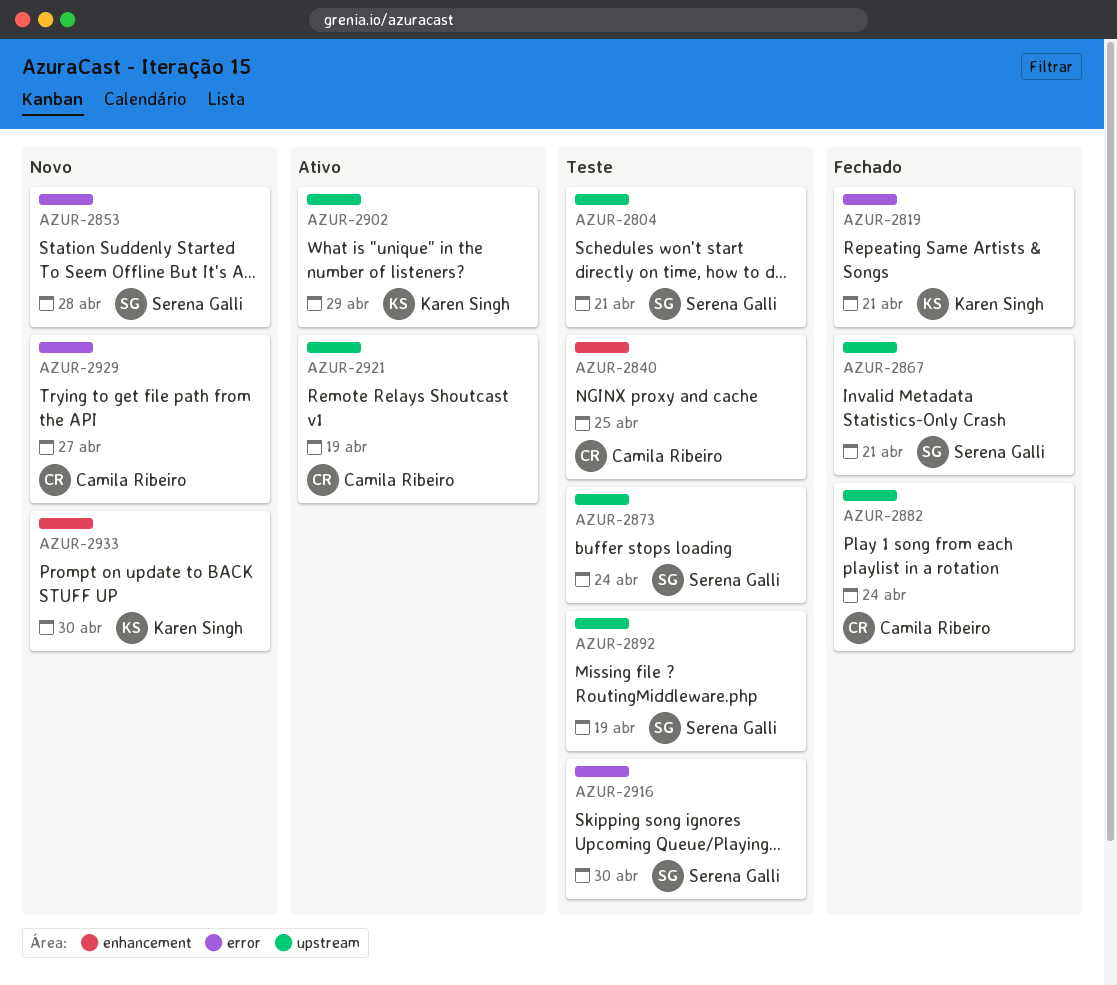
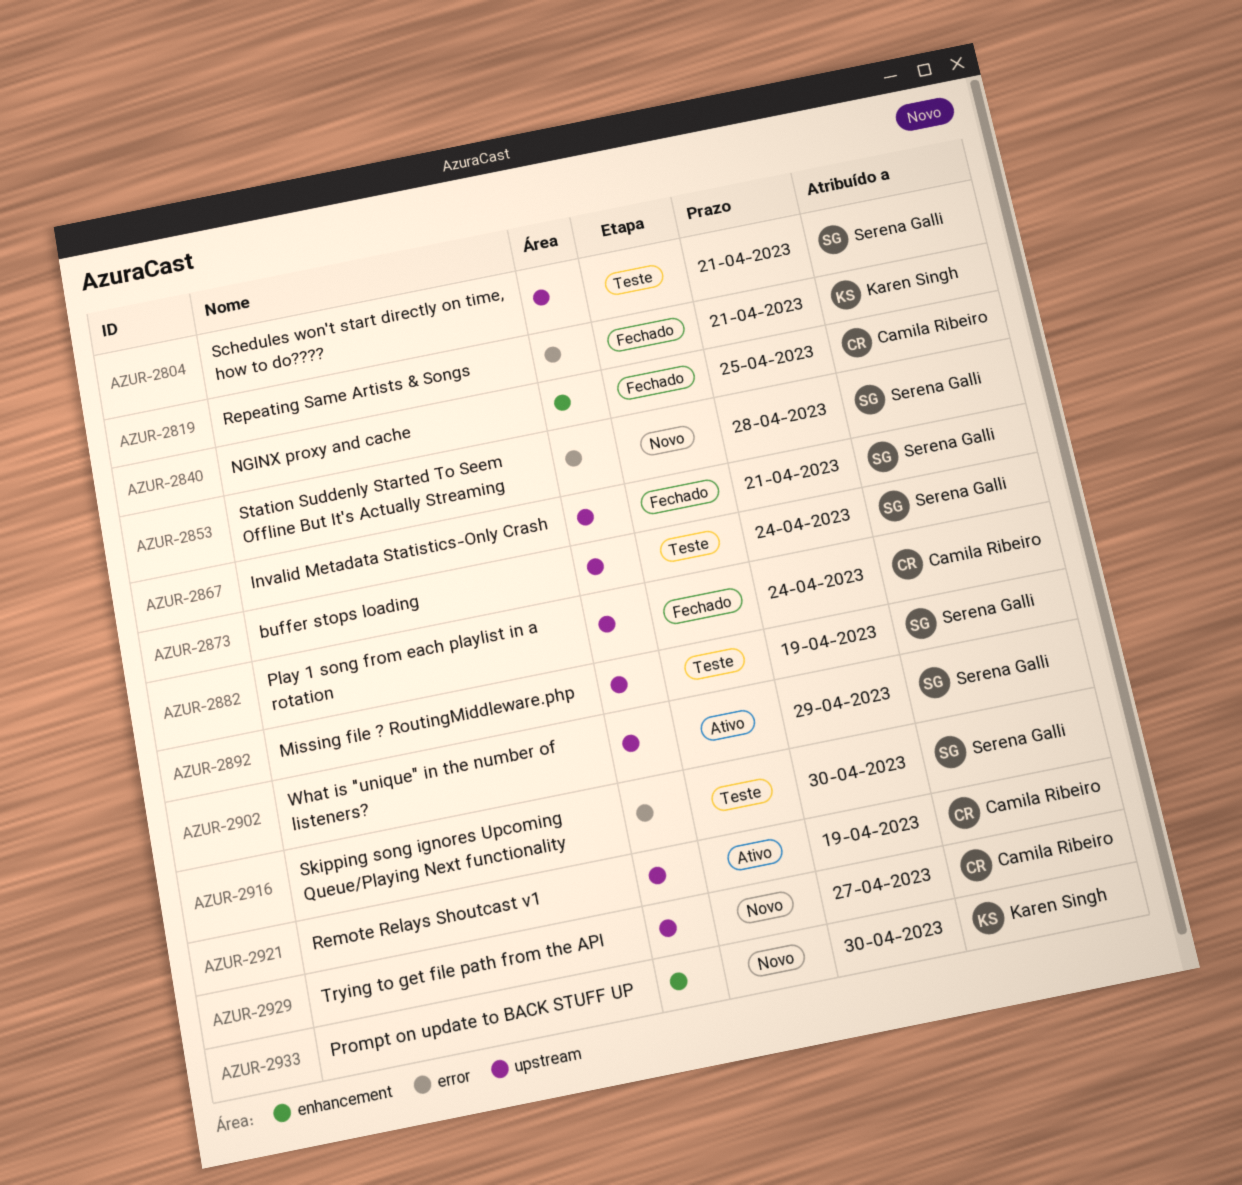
AZUR-2840, status: Teste -> Fechado
AZUR-2902, owner: Karen Singh -> Serena Galli
AZUR-2929, label: error -> upstream

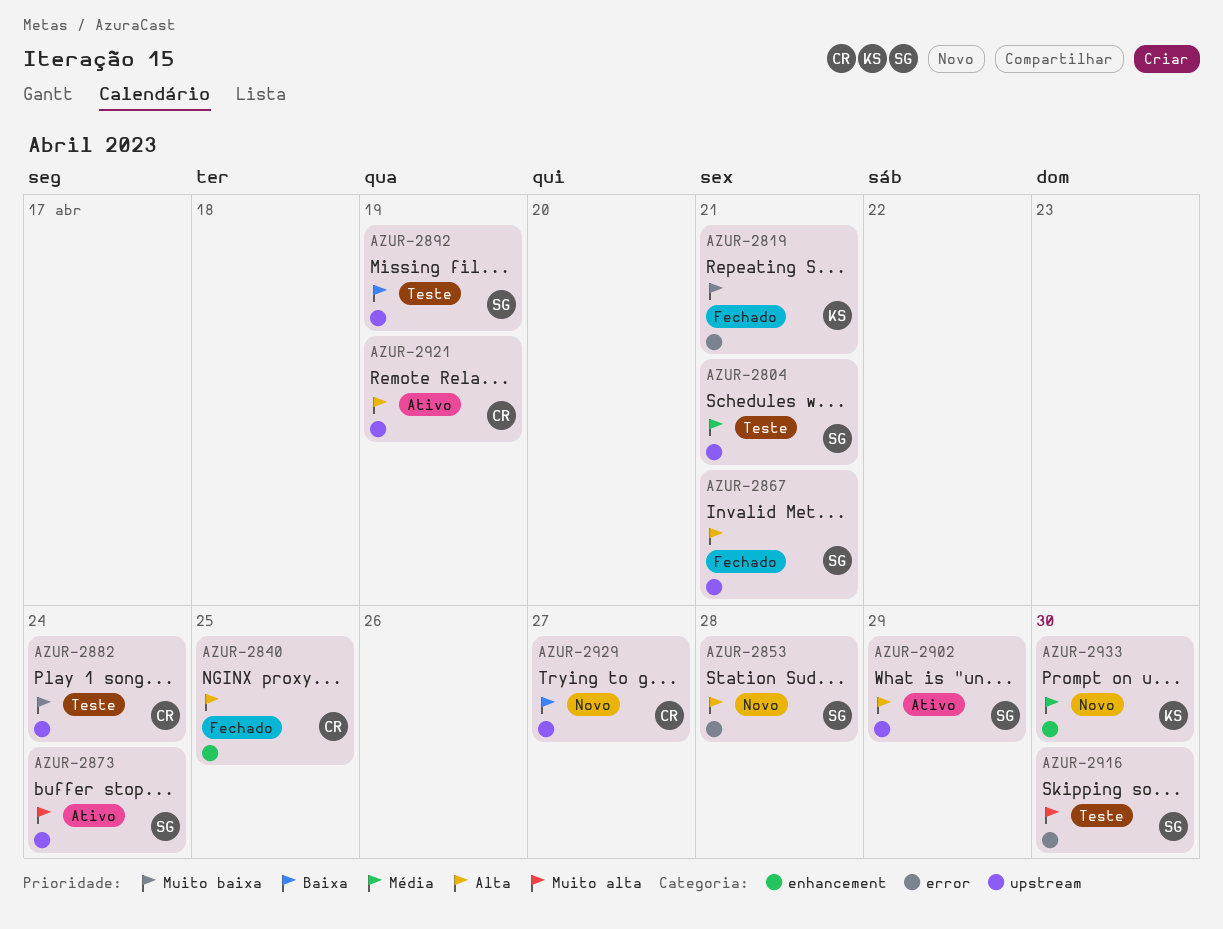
AZUR-2873, status: Teste -> Ativo
AZUR-2882, status: Fechado -> Teste

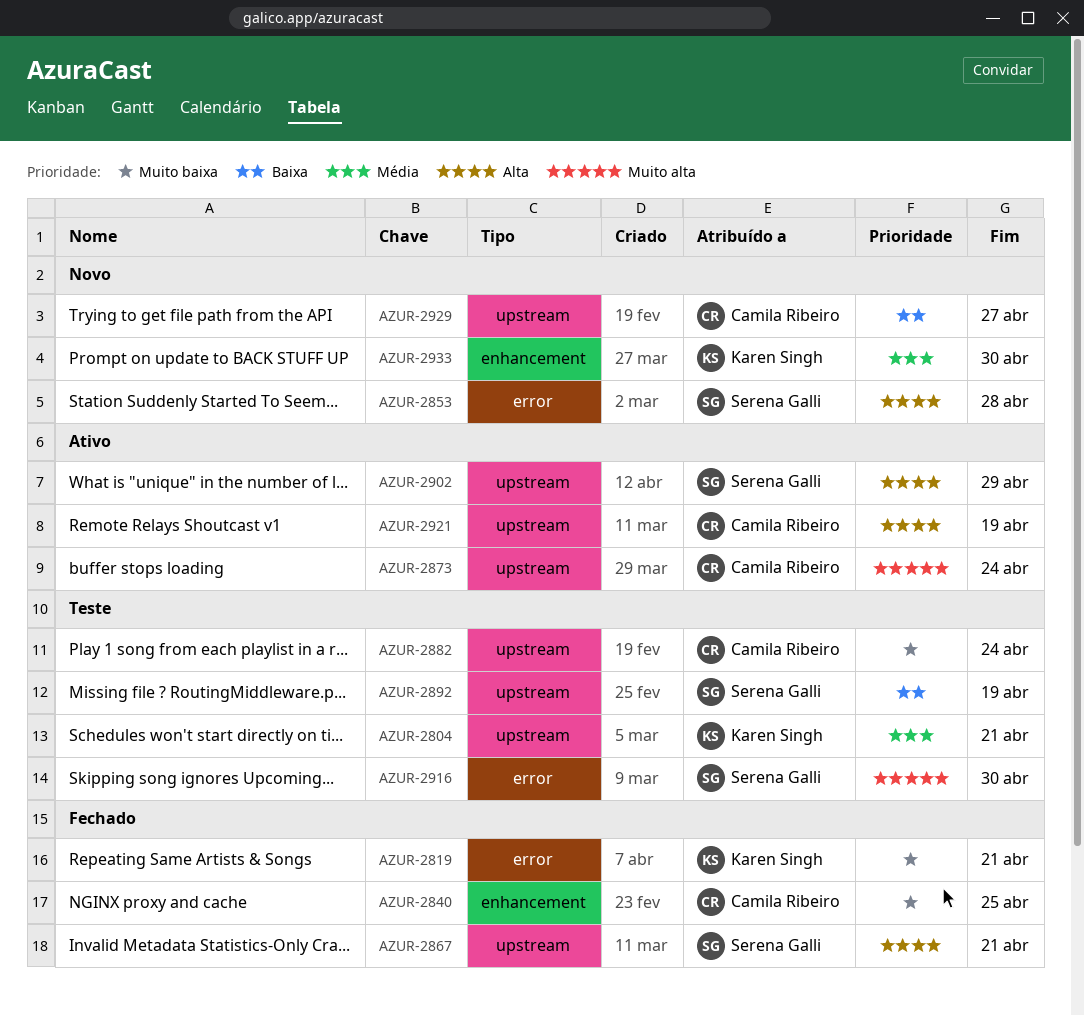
AZUR-2804, owner: Serena Galli -> Karen Singh
AZUR-2840, priority: Alta -> Muito baixa
AZUR-2873, owner: Serena Galli -> Camila Ribeiro

